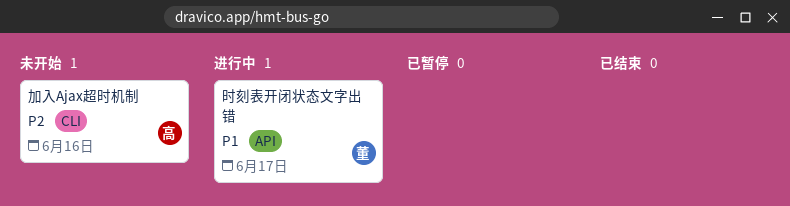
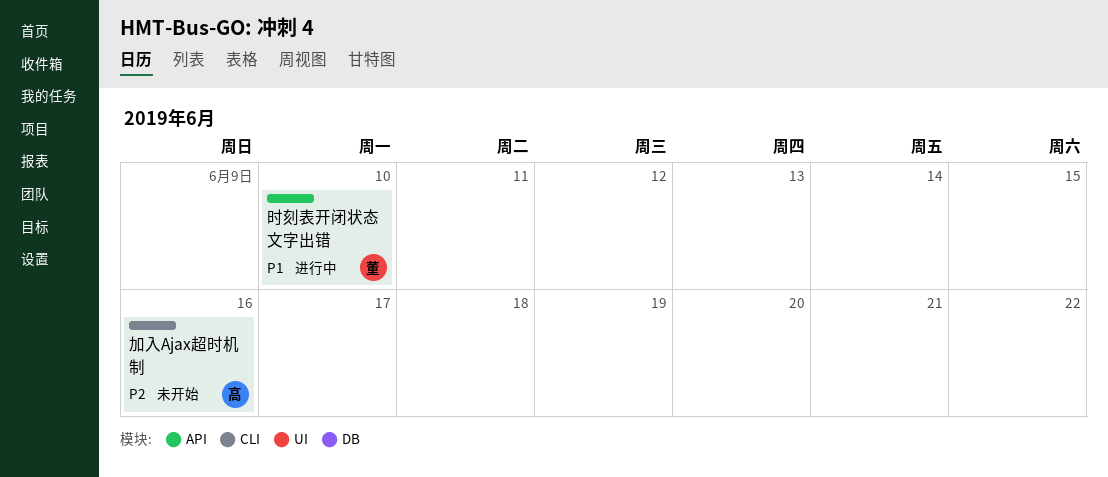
时刻表开闭状态文字出错, due: Jun 17 -> Jun 10

